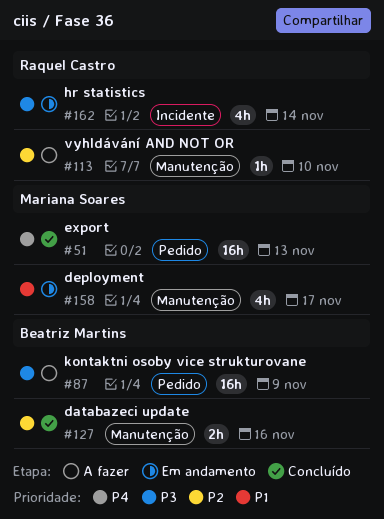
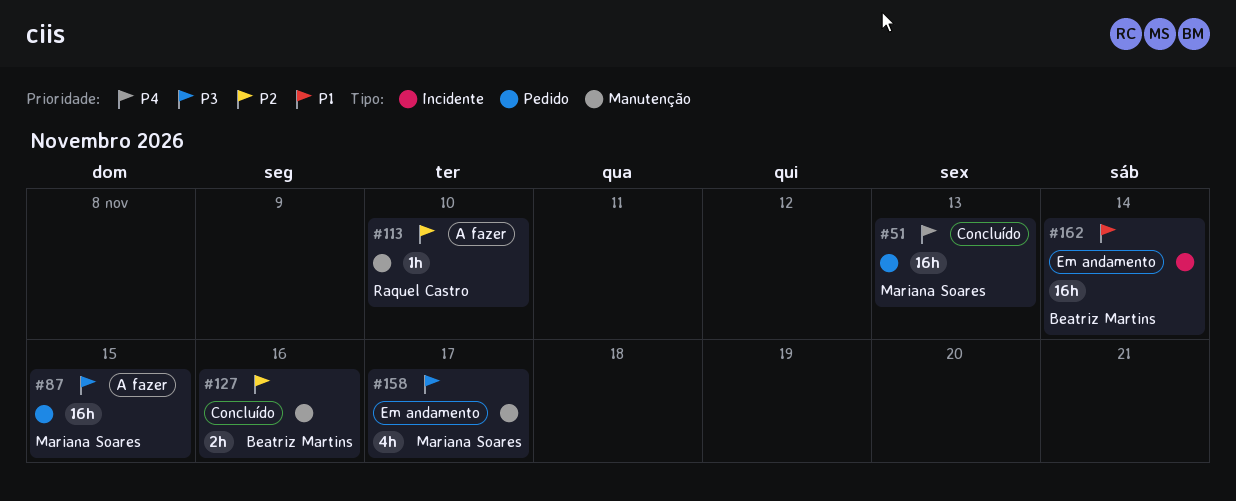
#87, owner: Beatriz Martins -> Mariana Soares
#87, due: Nov 9 -> Nov 15
#158, priority: P1 -> P3
#162, owner: Raquel Castro -> Beatriz Martins
#162, priority: P3 -> P1
#162, estimate: 4h -> 16h

